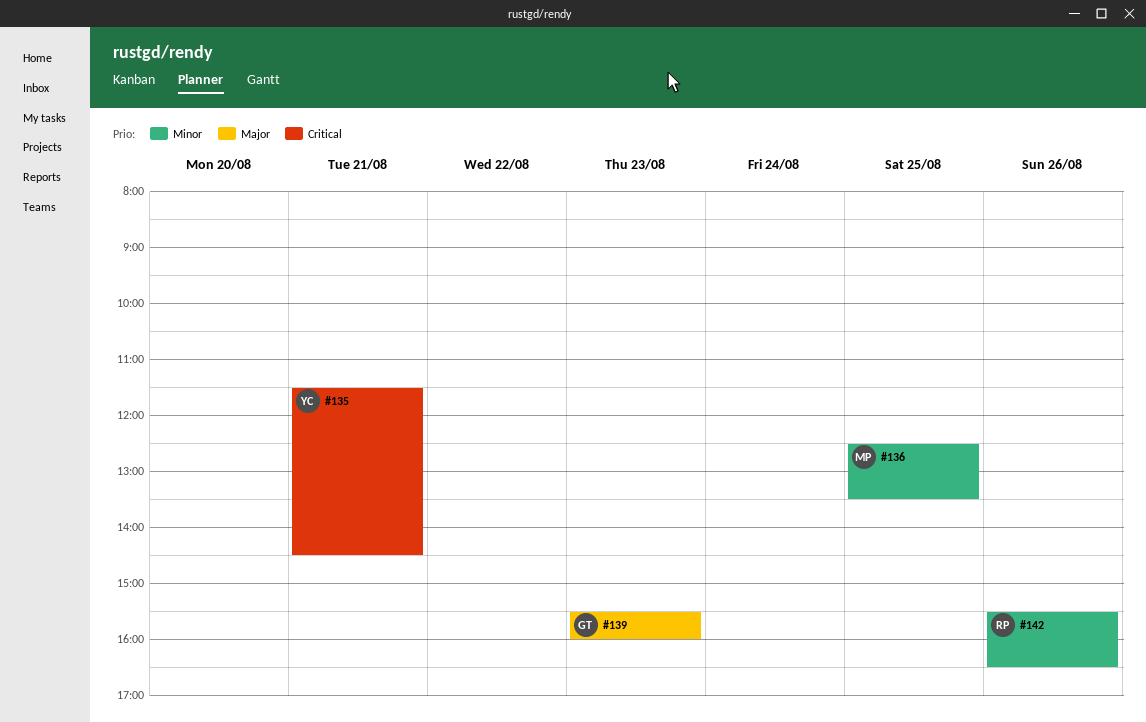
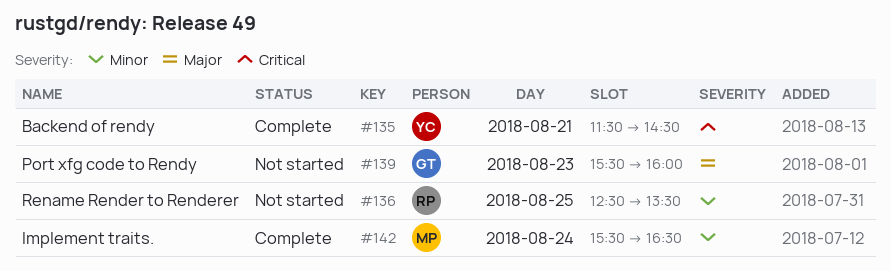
#136, owner: MP -> RP
#142, owner: RP -> MP
#142, day: Aug 26 -> Aug 24

